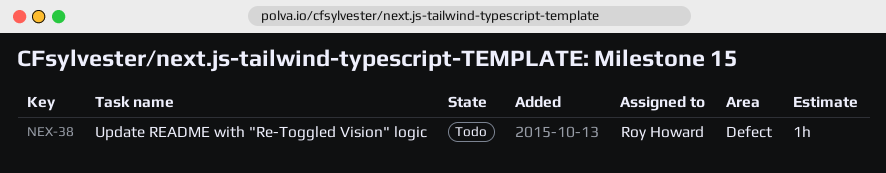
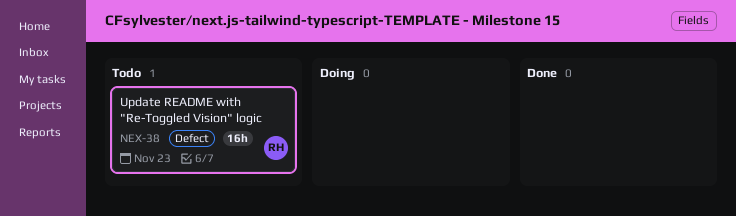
NEX-38, estimate: 1h -> 16h

